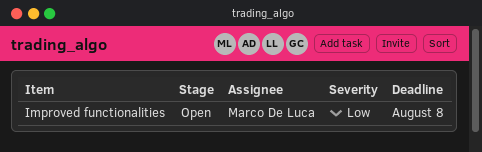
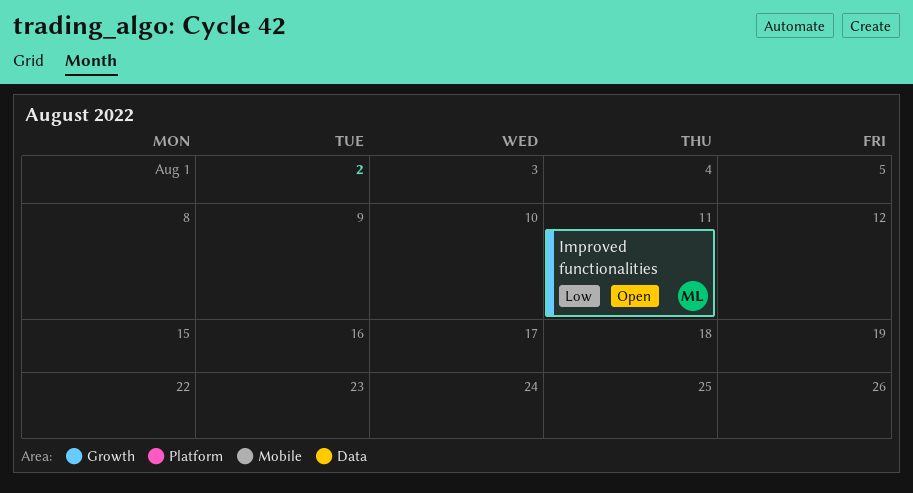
Improved functionalities, due: Aug 8 -> Aug 11

